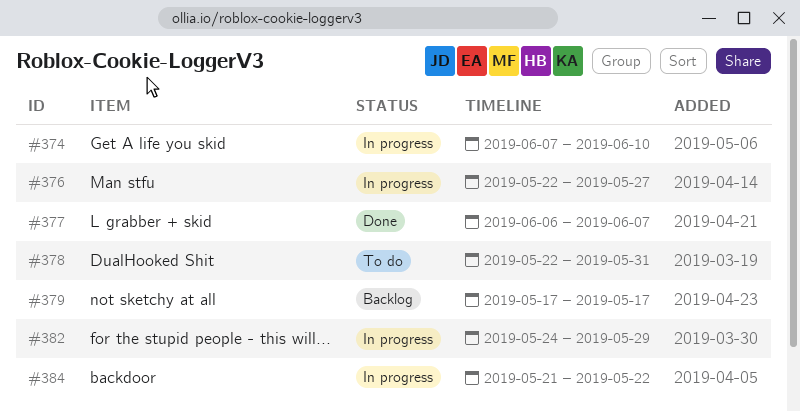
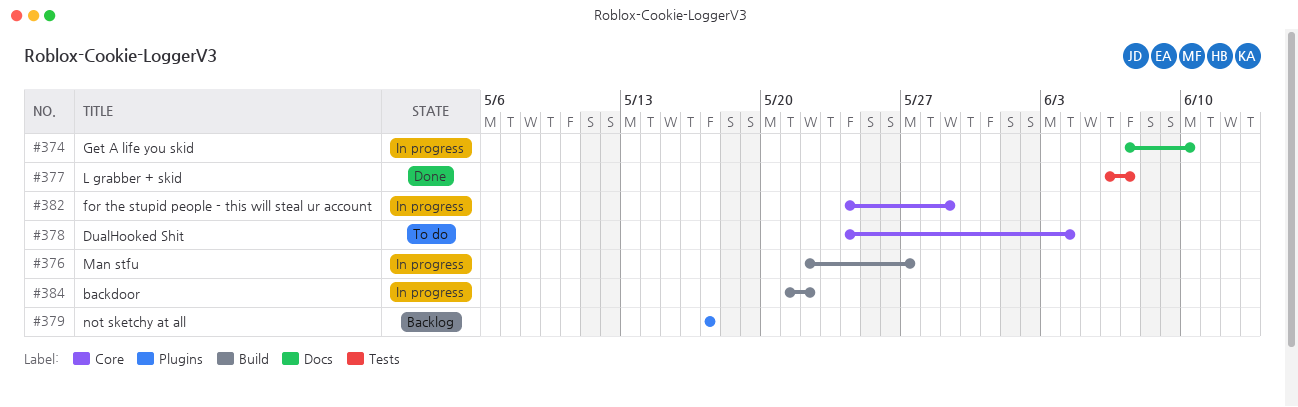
#378, start: May 22 -> May 24
#378, due: May 31 -> Jun 4

